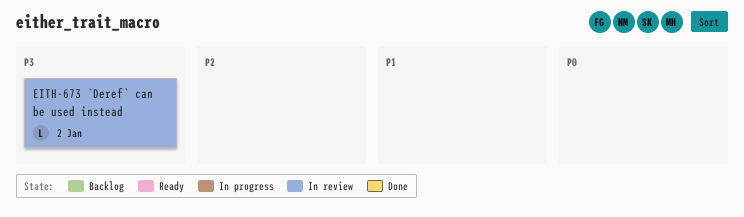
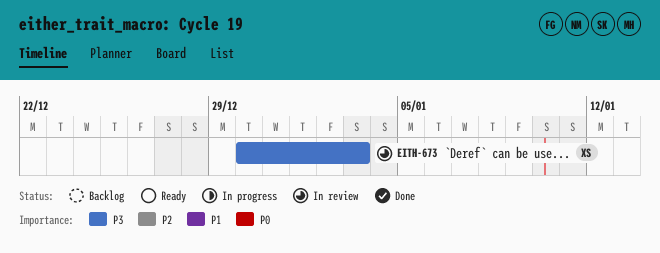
EITH-673, estimate: L -> XS
EITH-673, due: Jan 2 -> Jan 3

